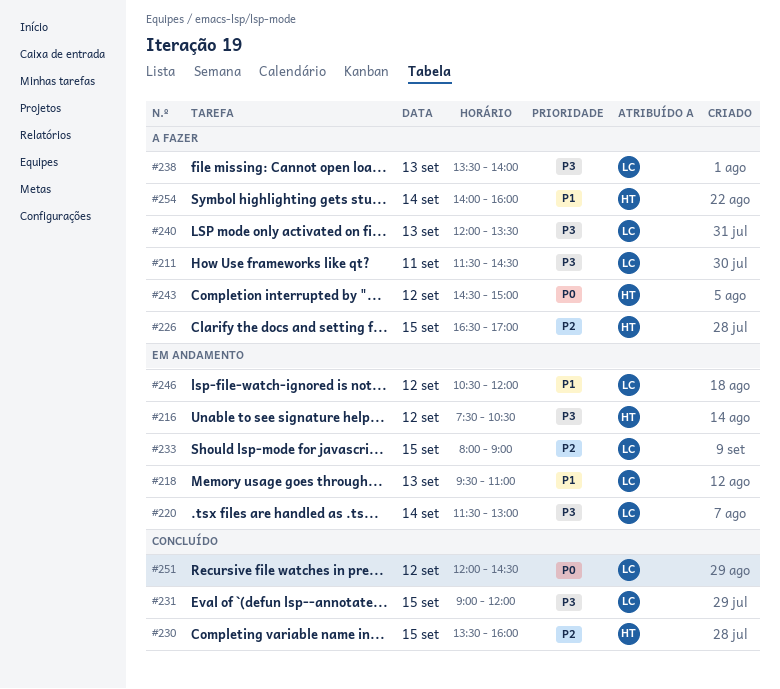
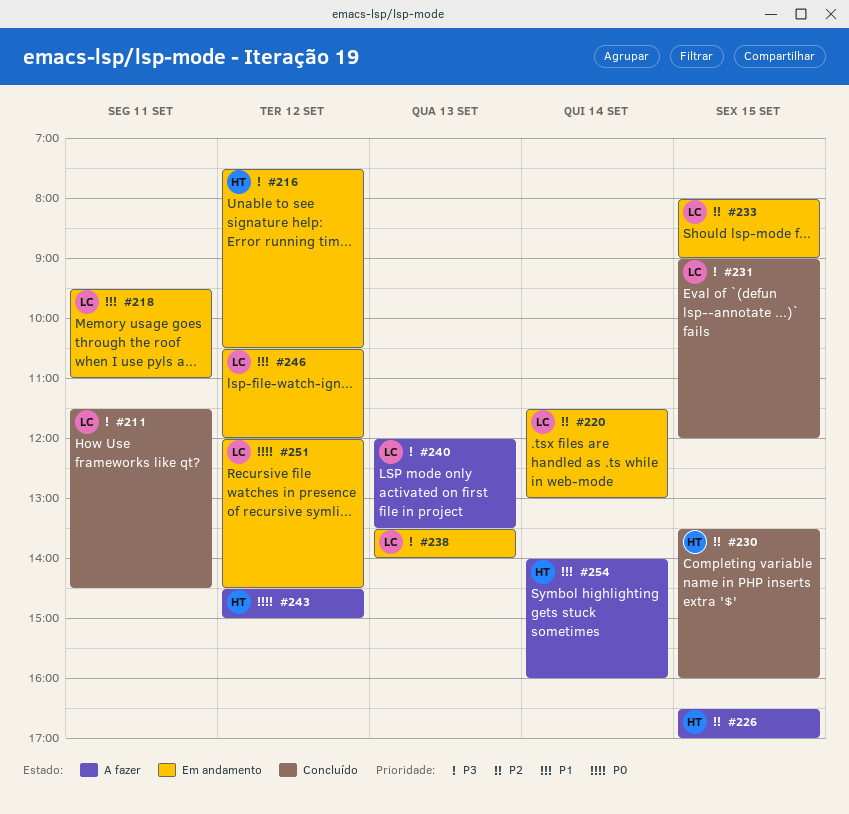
#211, status: A fazer -> Concluído
#218, day: Sep 13 -> Sep 11
#220, priority: P3 -> P2
#238, status: A fazer -> Em andamento
#251, status: Concluído -> Em andamento

